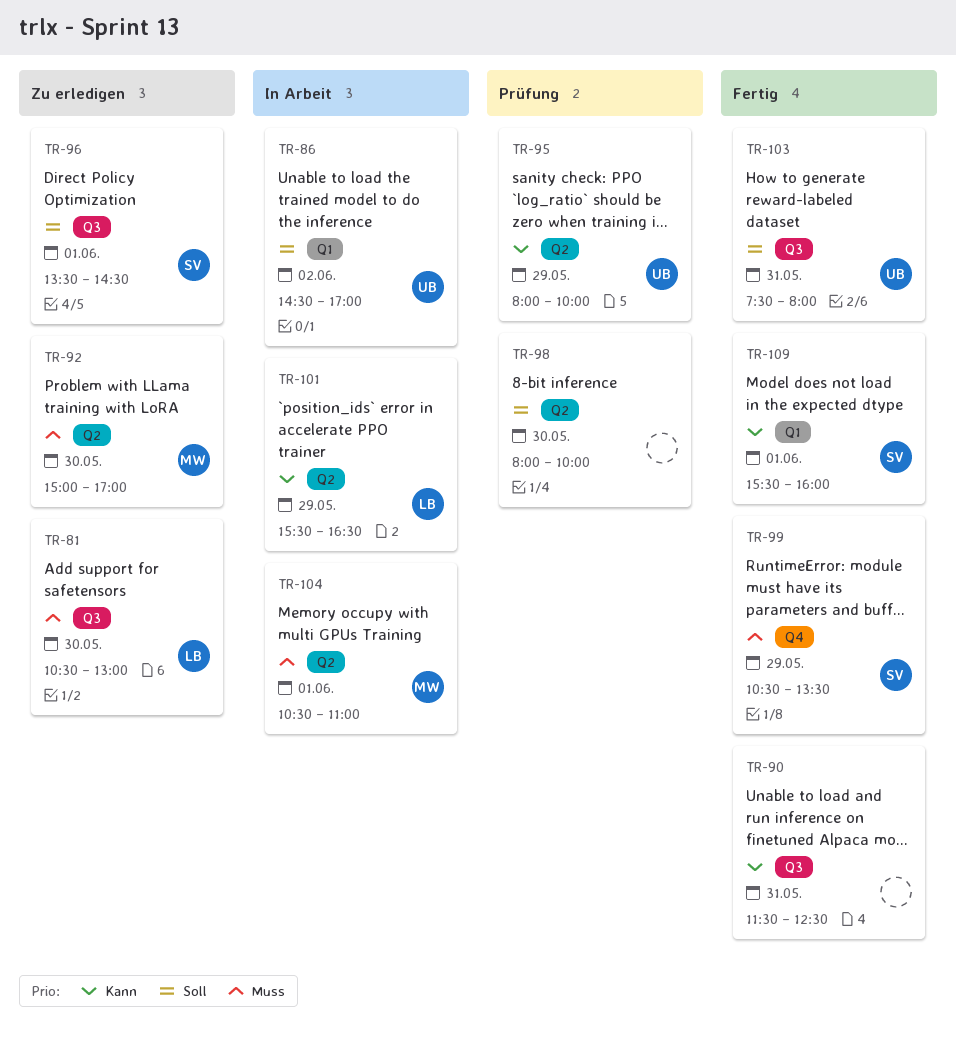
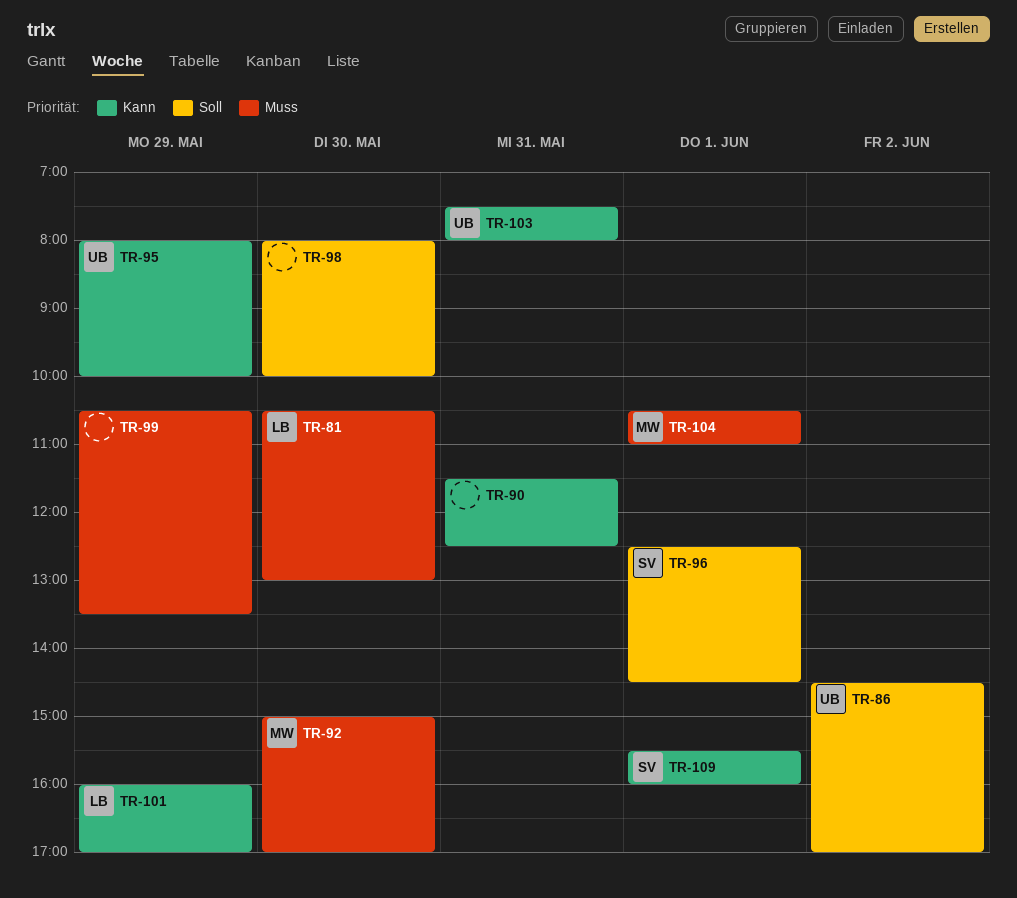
TR-96, begins: 13:30 -> 12:30
TR-99, owner: SV -> none
TR-101, begins: 15:30 -> 16:00
TR-101, ends: 16:30 -> 17:00
TR-103, priority: Soll -> Kann

